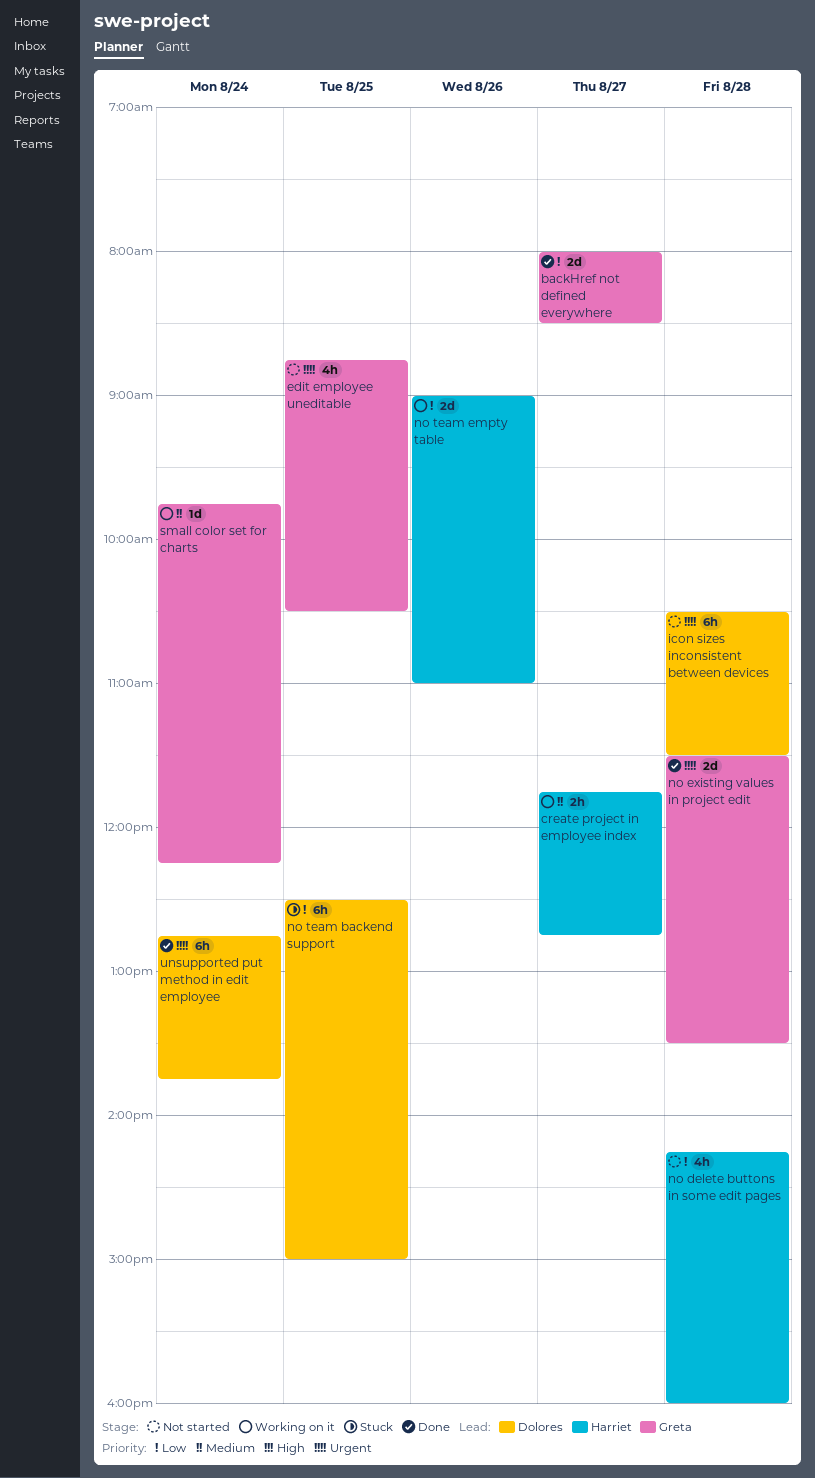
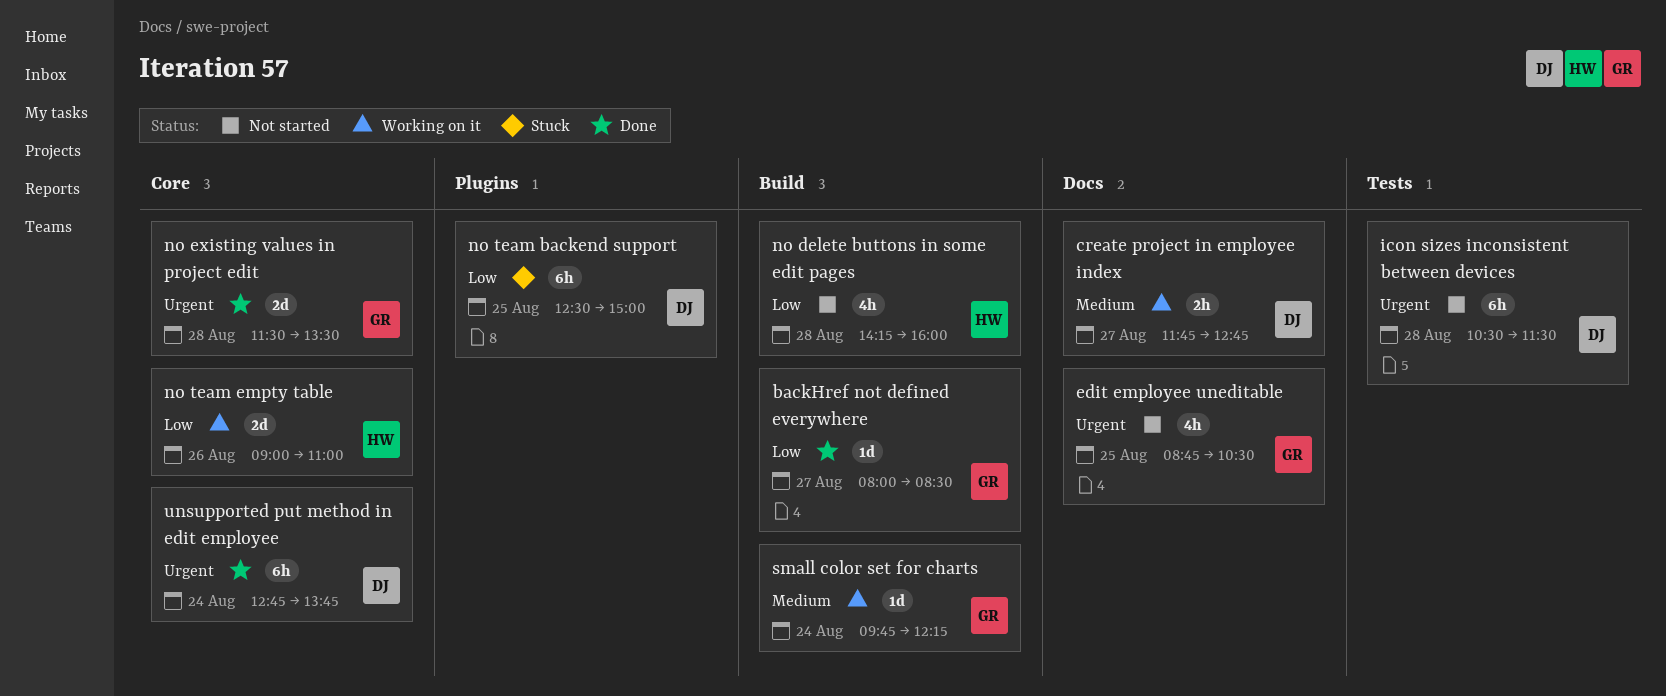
backHref not defined everywhere, estimate: 2d -> 1d
create project in employee index, owner: Harriet -> Dolores

